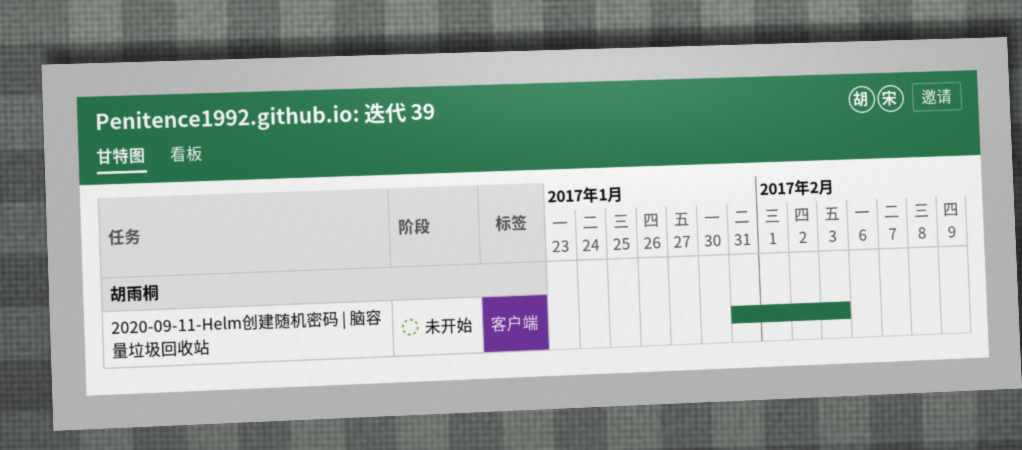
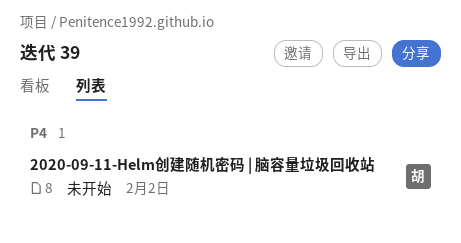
2020-09-11-Helm创建随机密码 | 脑容量垃圾回收站, due: Feb 3 -> Feb 2

